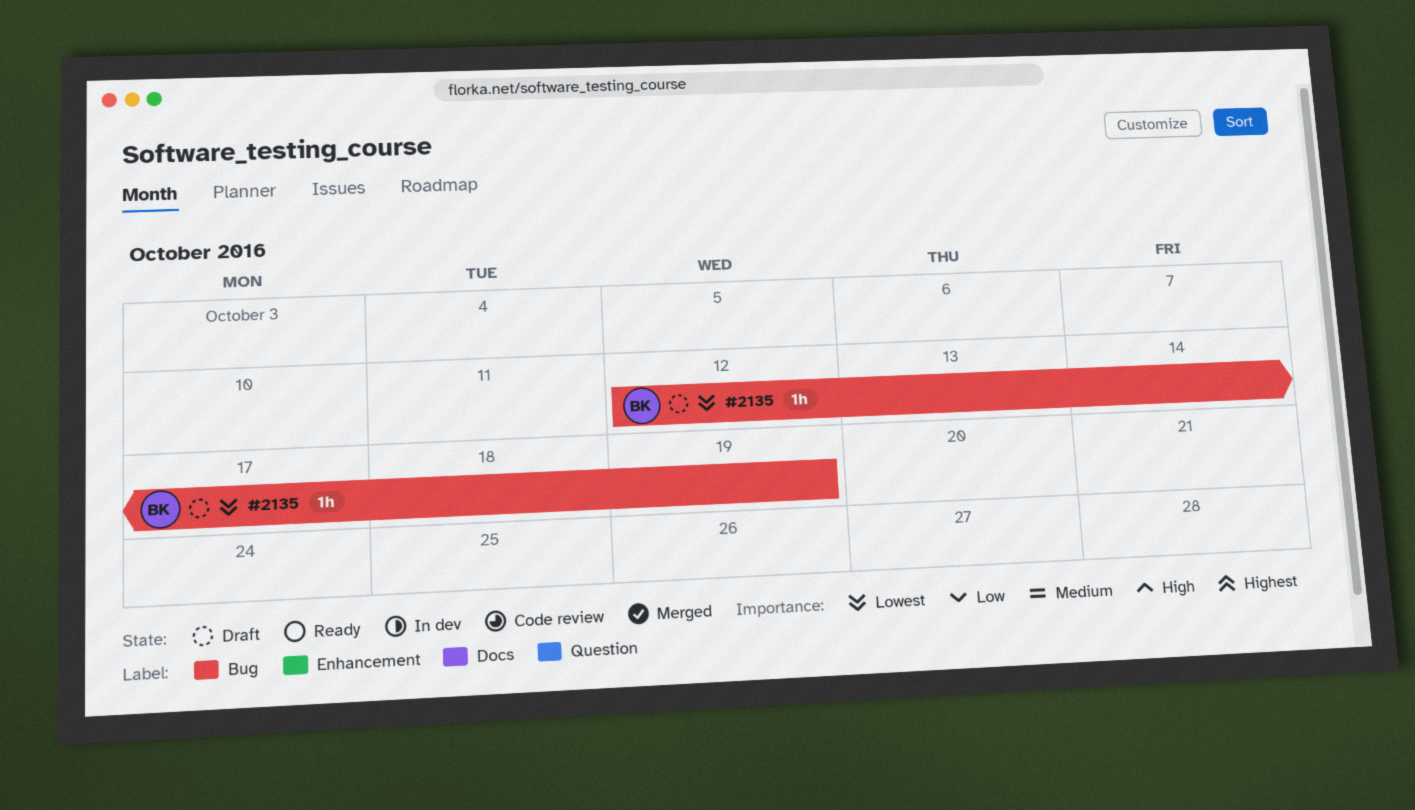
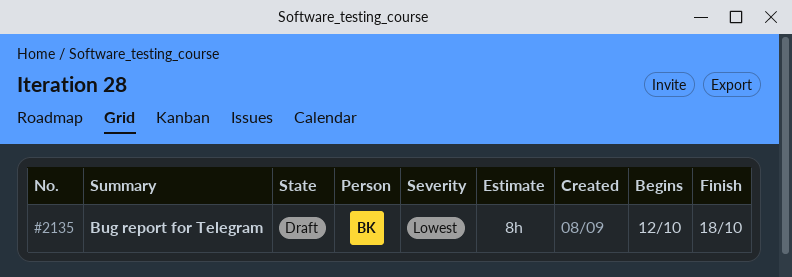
#2135, estimate: 1h -> 8h
#2135, due: Oct 19 -> Oct 18

